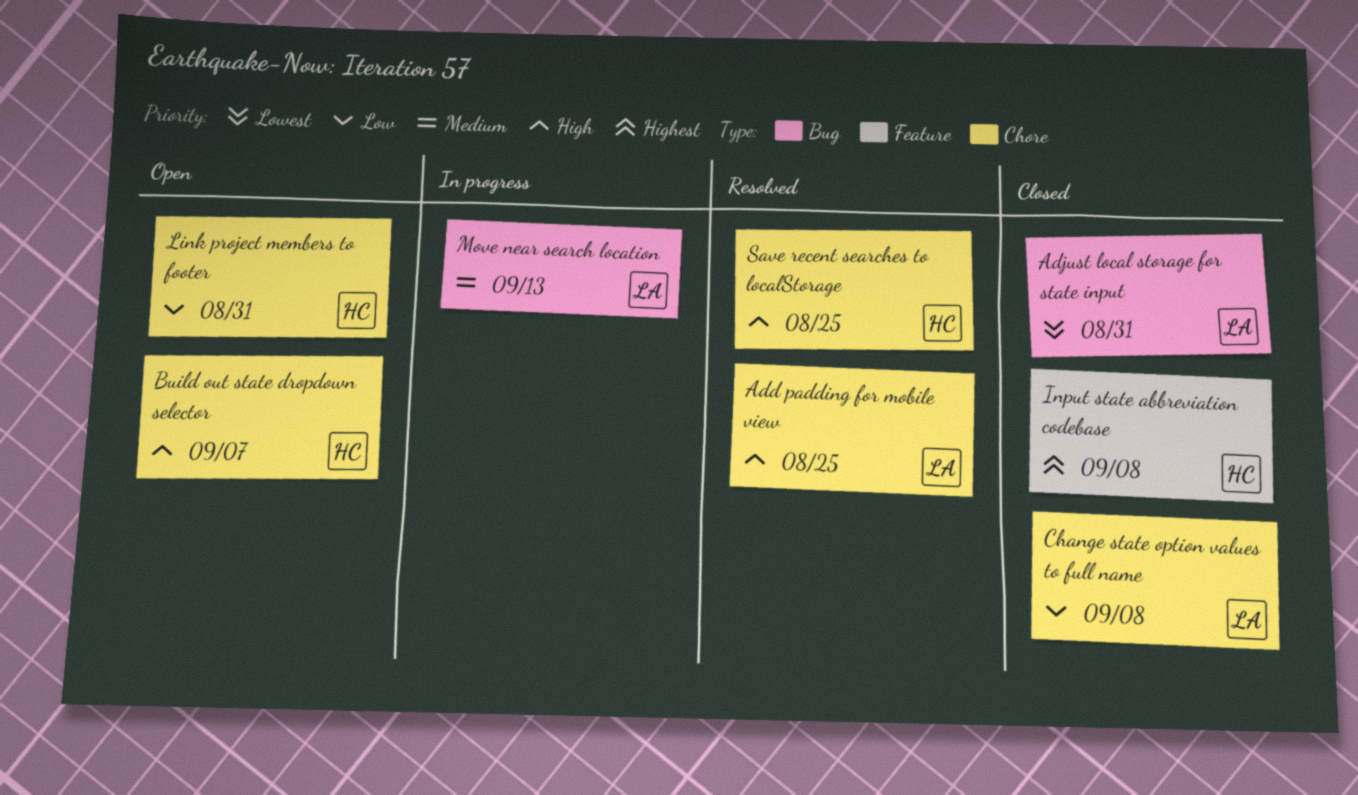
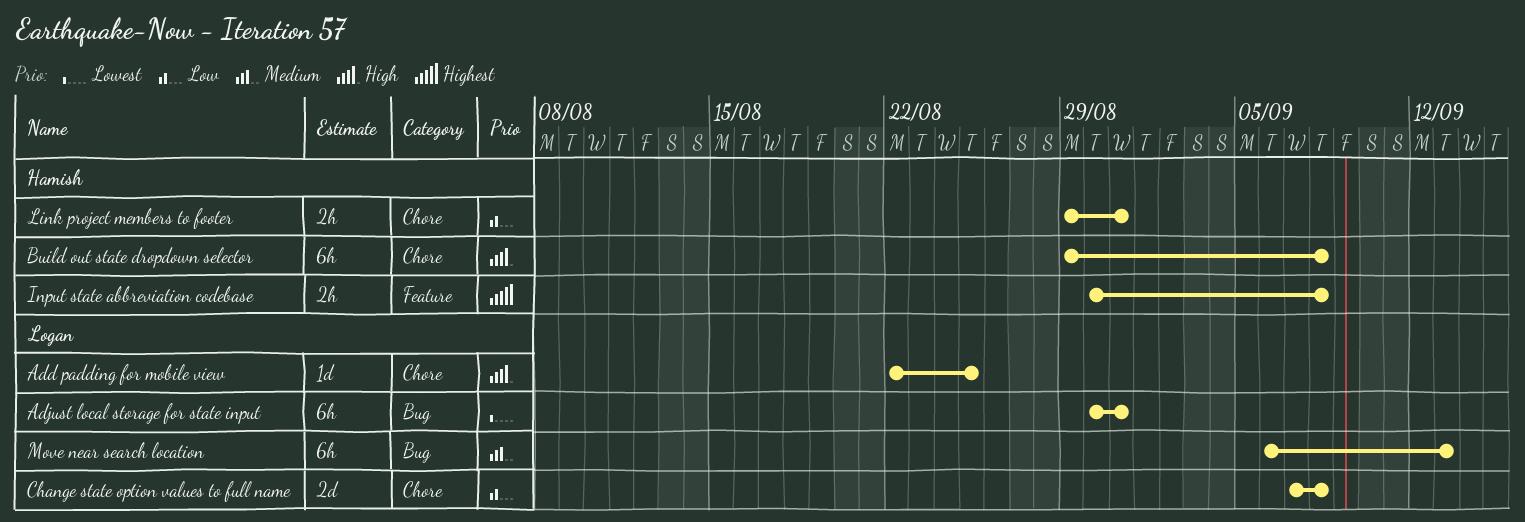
Build out state dropdown selector, due: Sep 7 -> Sep 8
Save recent searches to localStorage: present -> none

